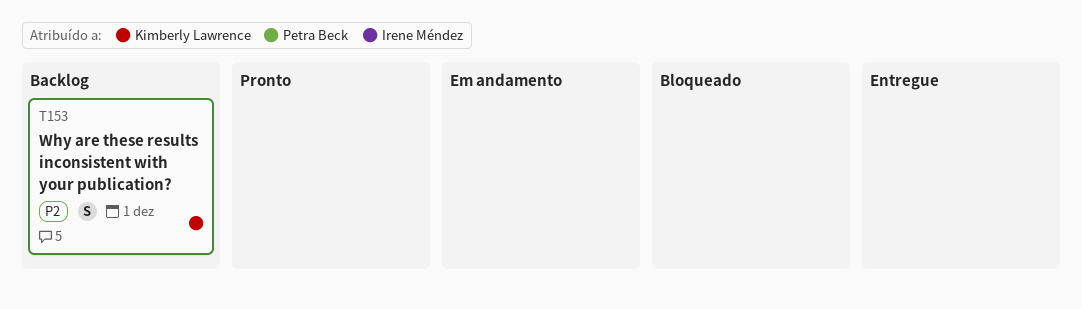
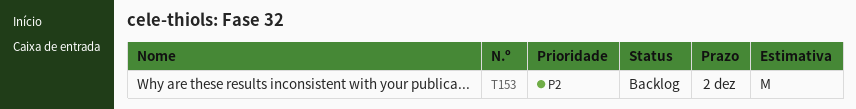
T153, estimate: S -> M
T153, due: Dec 1 -> Dec 2

